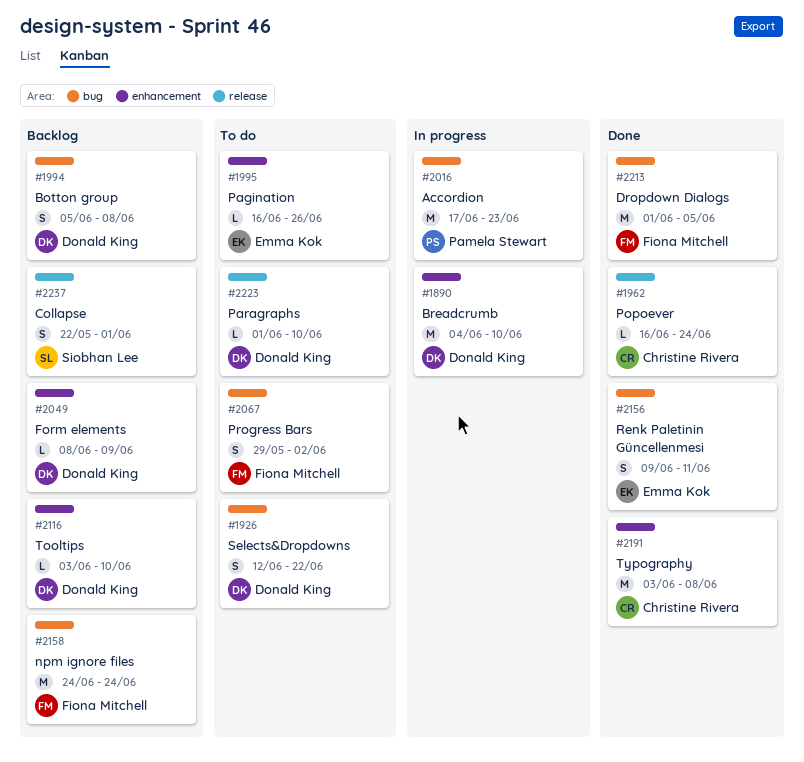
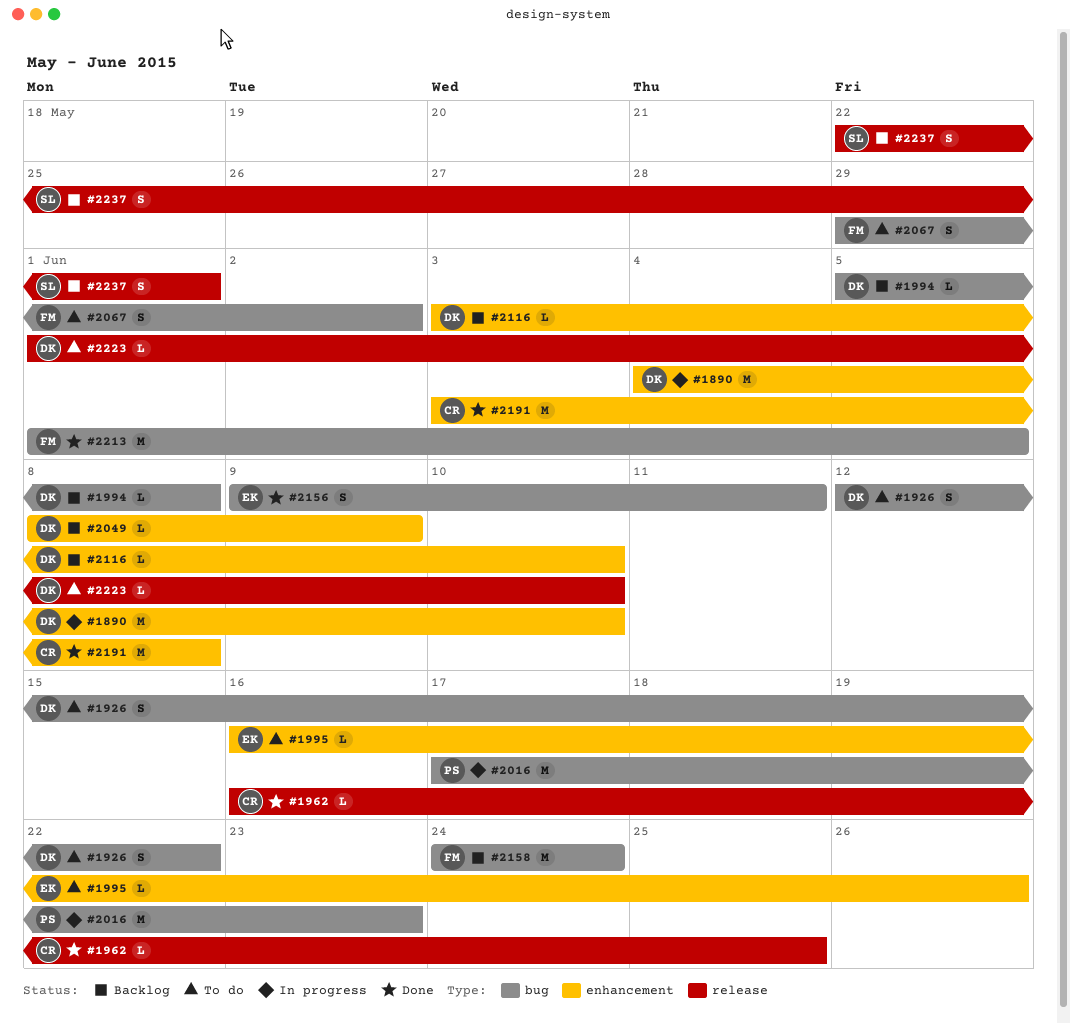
#1962, due: Jun 24 -> Jun 25
#1994, estimate: S -> L

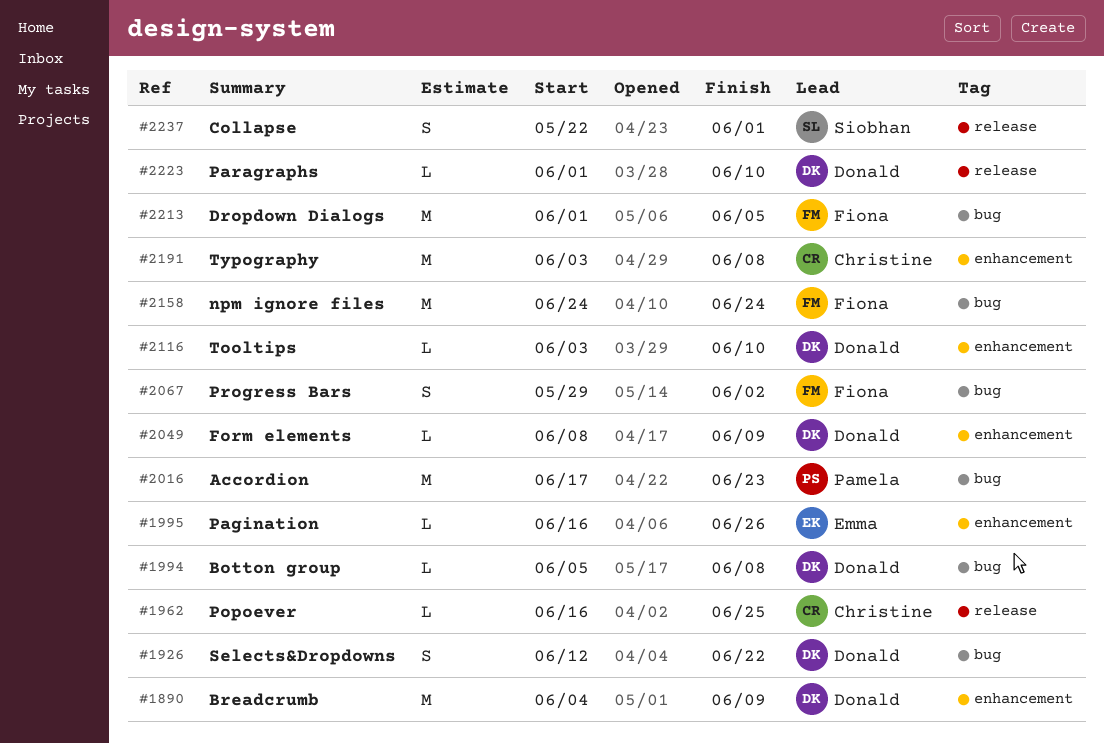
#1890, due: Jun 10 -> Jun 9
#2156: present -> none

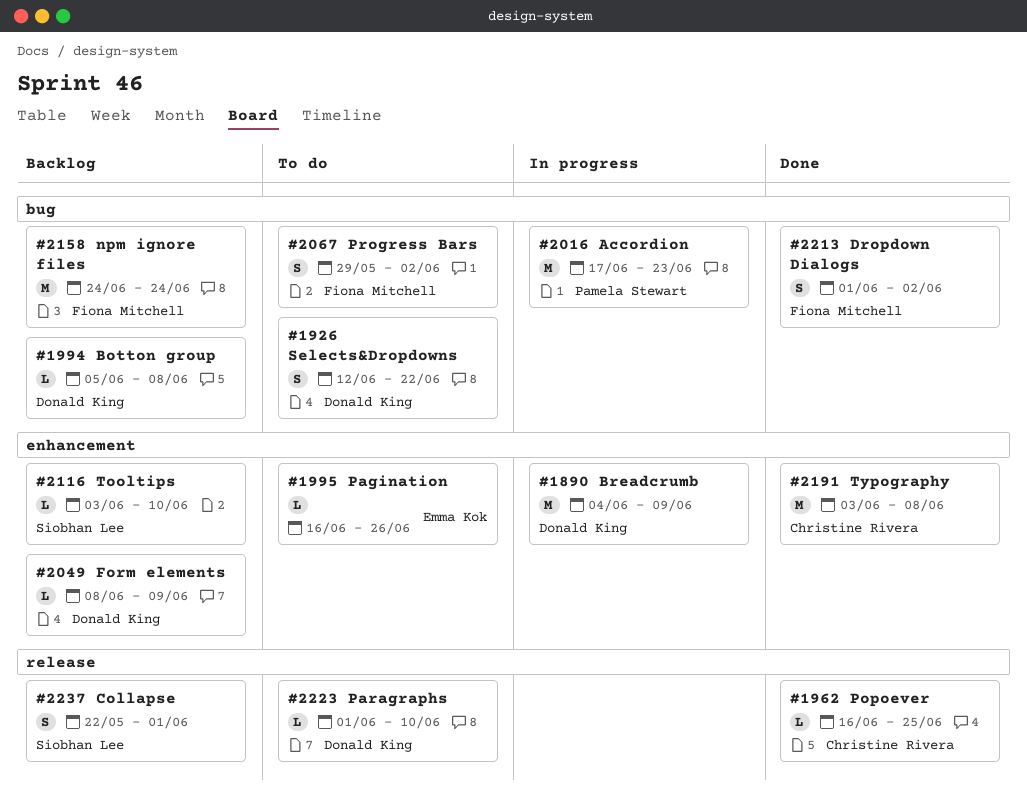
#2116, owner: Donald King -> Siobhan Lee
#2213, estimate: M -> S
#2213, due: Jun 5 -> Jun 2

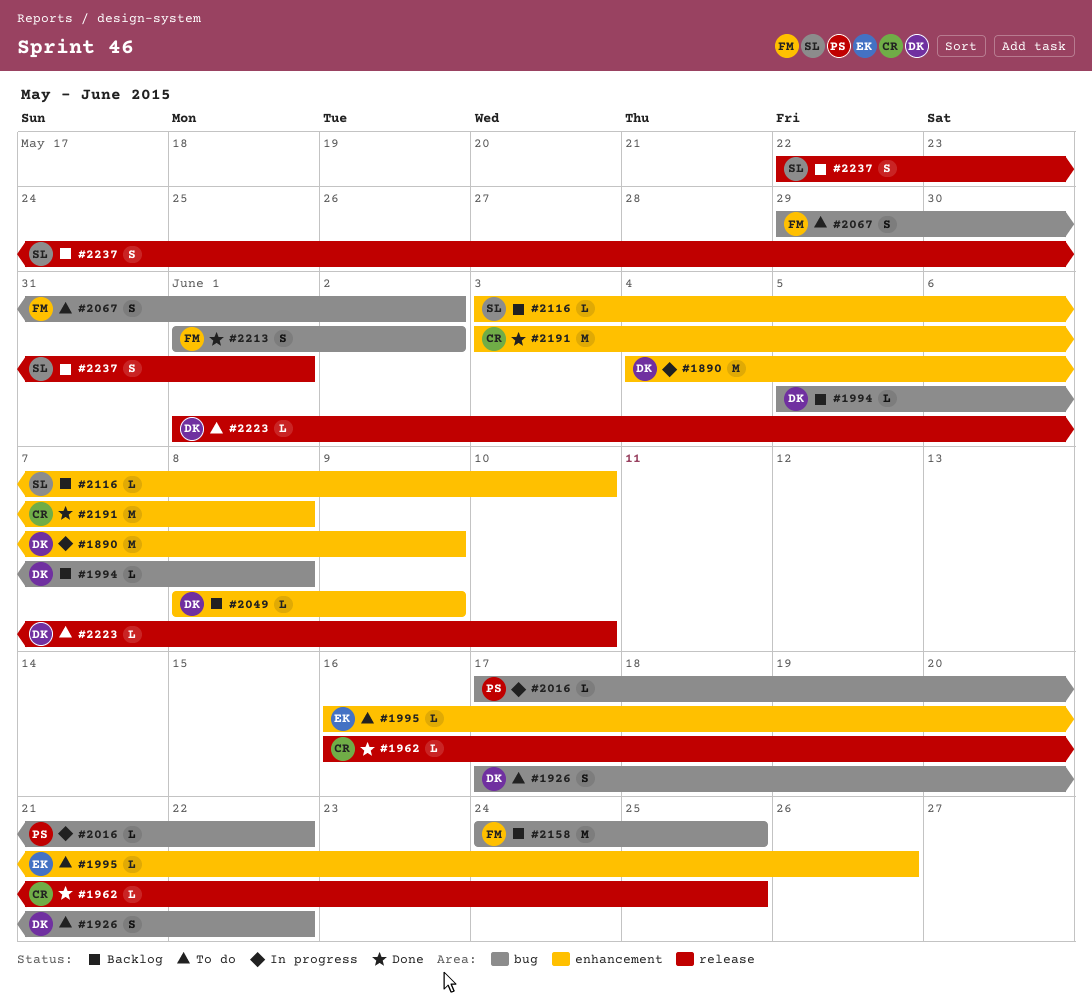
#1926, start: Jun 12 -> Jun 17
#2016, estimate: M -> L
#2016, due: Jun 23 -> Jun 22
#2158, due: Jun 24 -> Jun 25

